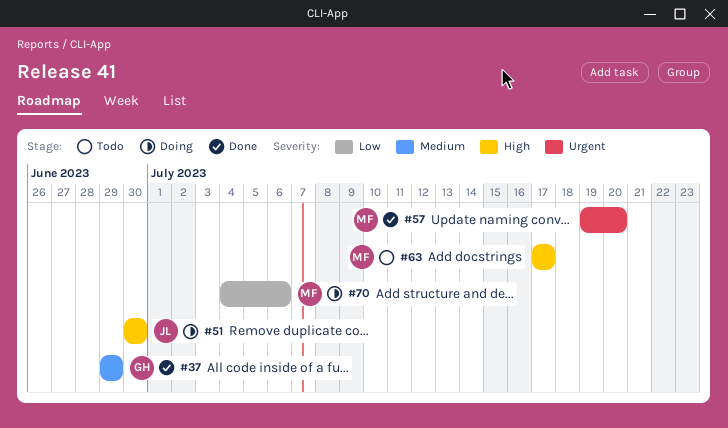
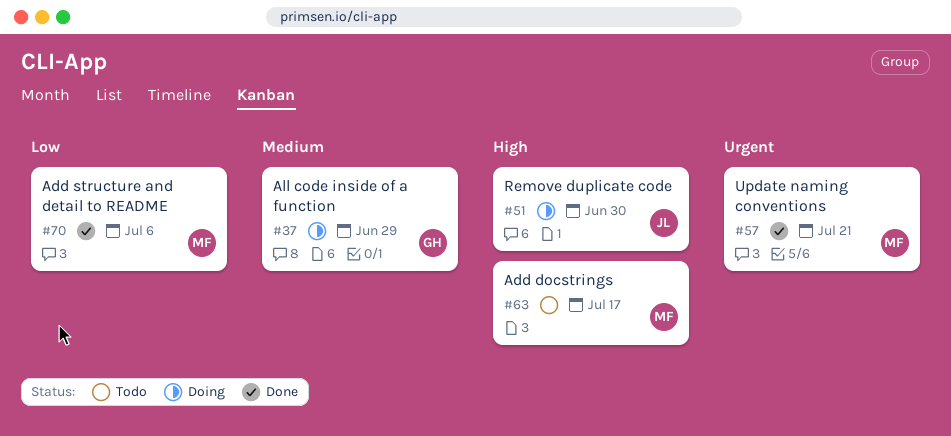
#37, status: Done -> Doing
#57, due: Jul 20 -> Jul 21
#70, status: Doing -> Done

